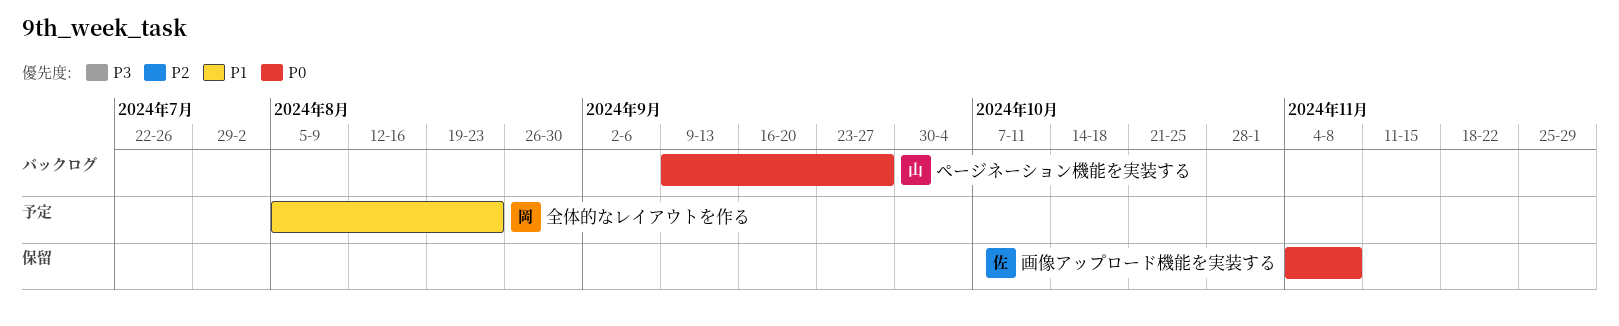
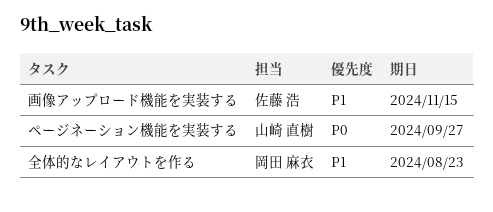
画像アップロード機能を実装する, priority: P0 -> P1
画像アップロード機能を実装する, due: Nov 8 -> Nov 15

